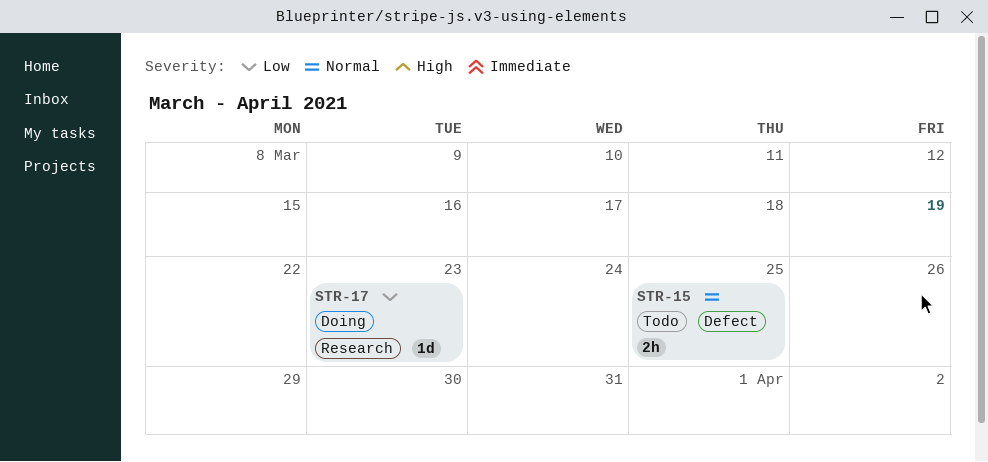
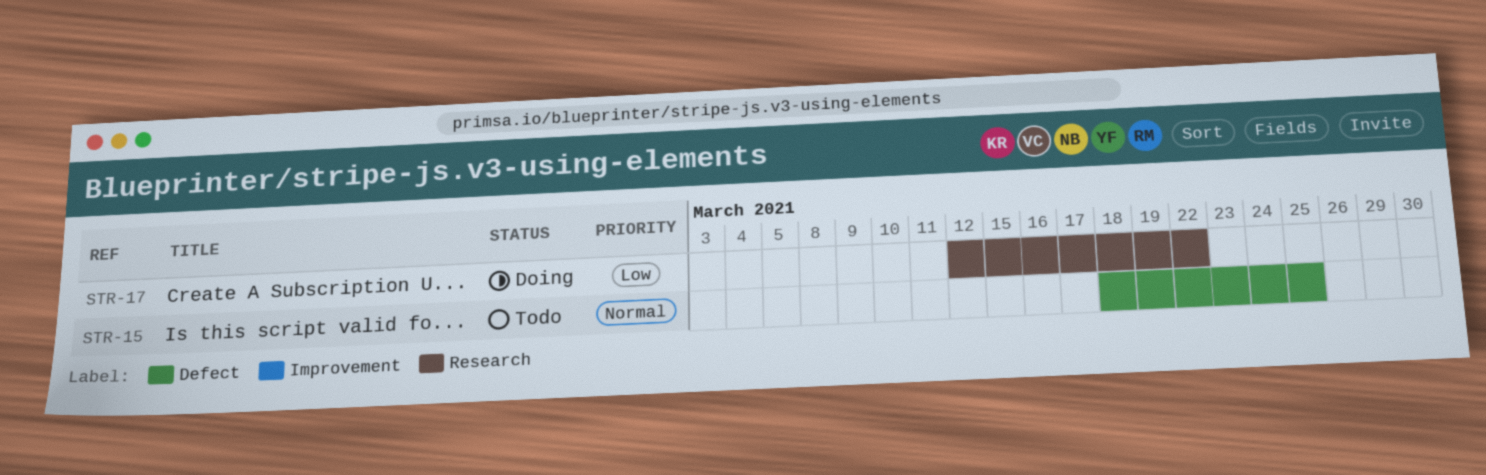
STR-17, due: Mar 23 -> Mar 22

